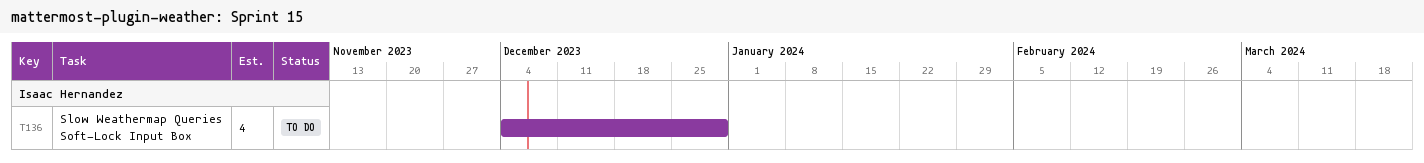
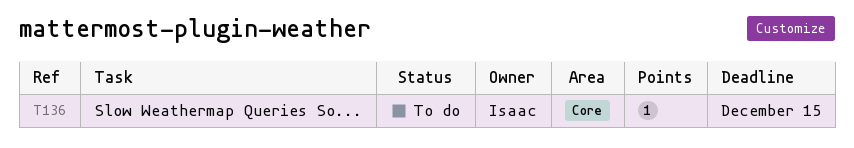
T136, estimate: 4 -> 1
T136, due: Dec 29 -> Dec 15

